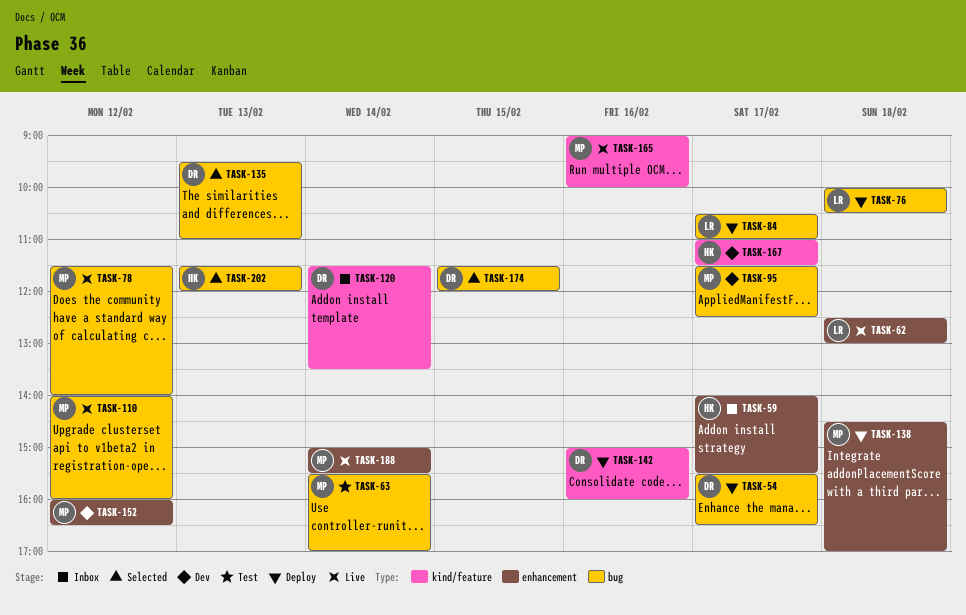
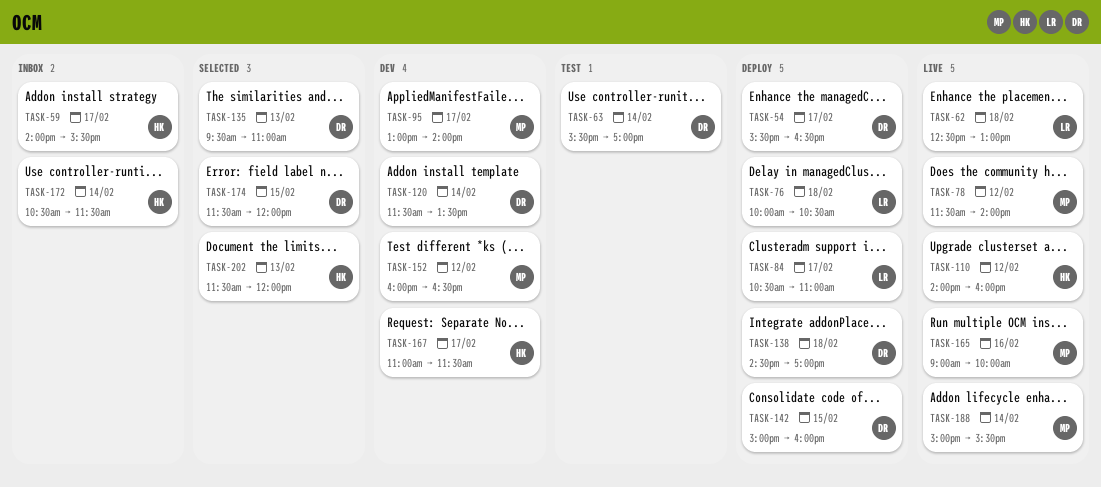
TASK-63, owner: MP -> DR
TASK-95, begins: 11:30 -> 13:00
TASK-95, ends: 12:30 -> 14:00
TASK-110, owner: MP -> HK
TASK-120, status: Inbox -> Dev
TASK-138, owner: MP -> DR
TASK-142, day: Feb 16 -> Feb 15
TASK-172: none -> present

